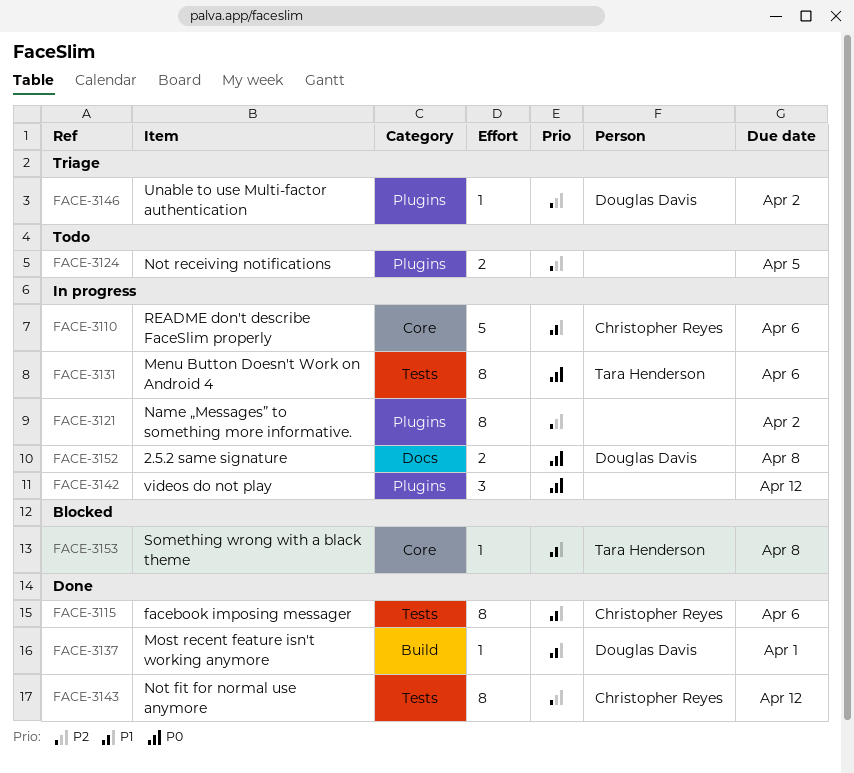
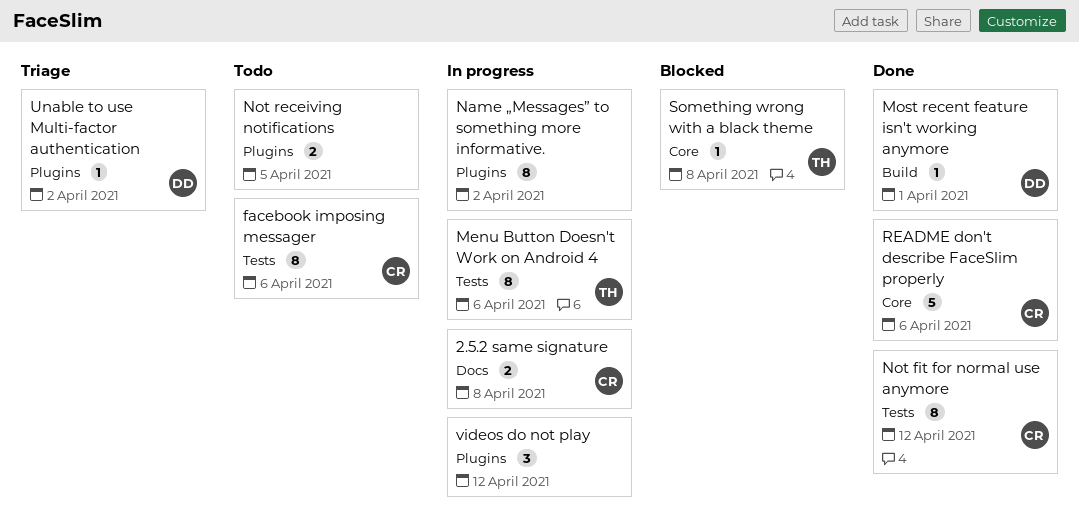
2.5.2 same signature, owner: Douglas Davis -> Christopher Reyes
facebook imposing messager, status: Done -> Todo
README don't describe FaceSlim properly, status: In progress -> Done

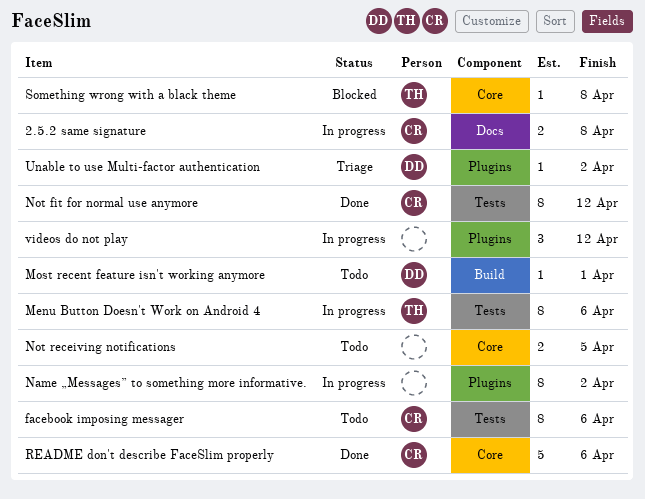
Most recent feature isn't working anymore, status: Done -> Todo
Not receiving notifications, label: Plugins -> Core

